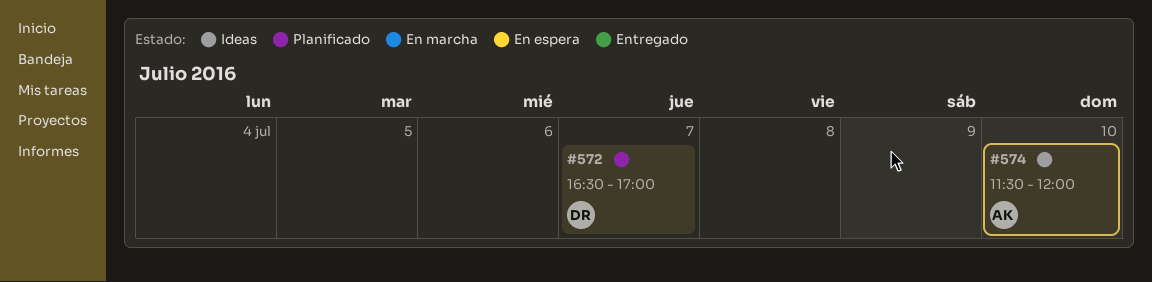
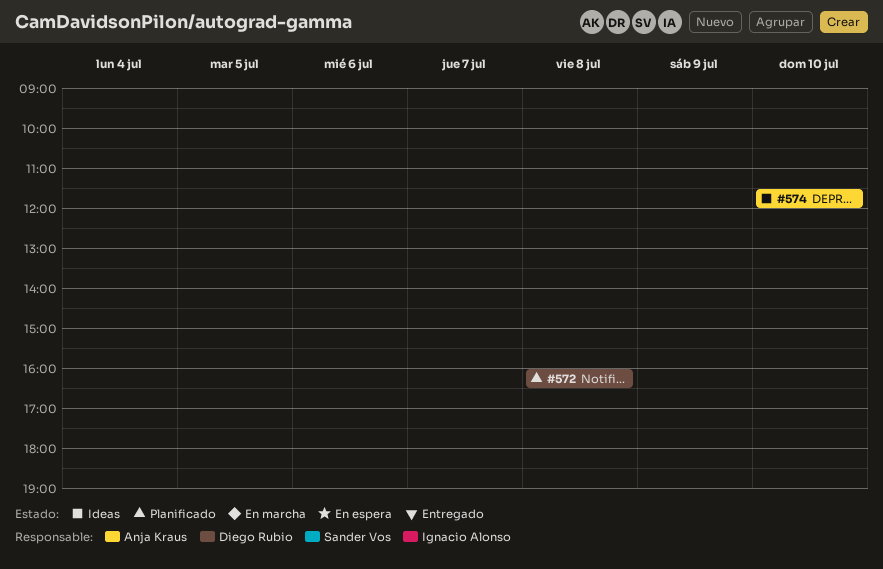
#572, day: Jul 7 -> Jul 8
#572, begins: 16:30 -> 16:00
#572, ends: 17:00 -> 16:30

